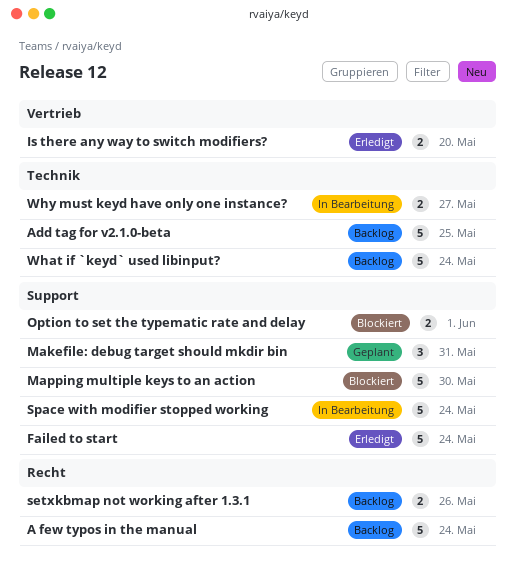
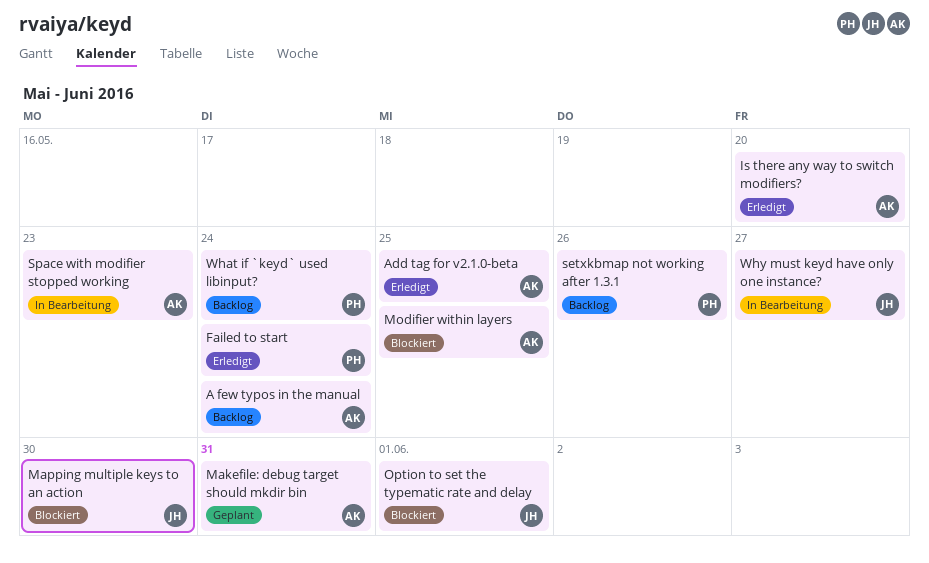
Add tag for v2.1.0-beta, status: Backlog -> Erledigt
Modifier within layers: none -> present
Space with modifier stopped working, due: May 24 -> May 23

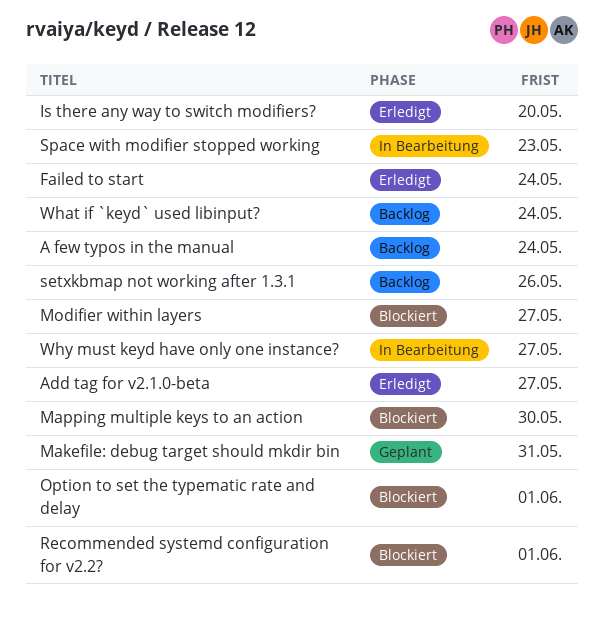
Add tag for v2.1.0-beta, due: May 25 -> May 27
Modifier within layers, due: May 25 -> May 27
Recommended systemd configuration for v2.2?: none -> present

